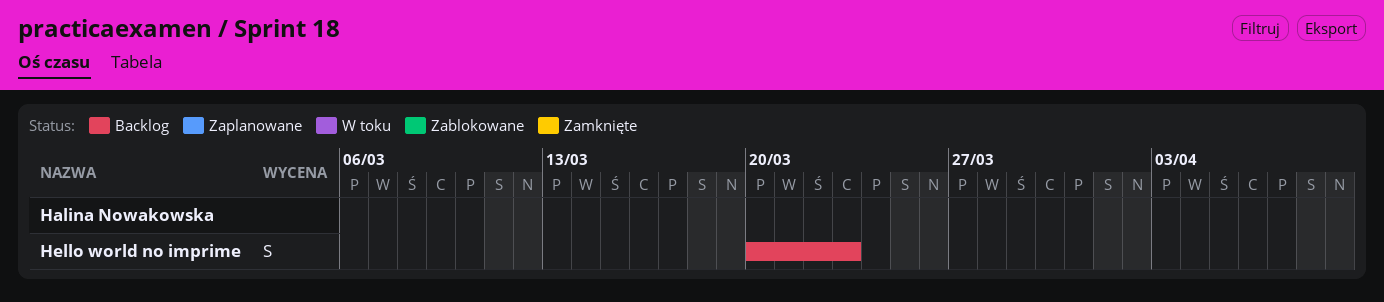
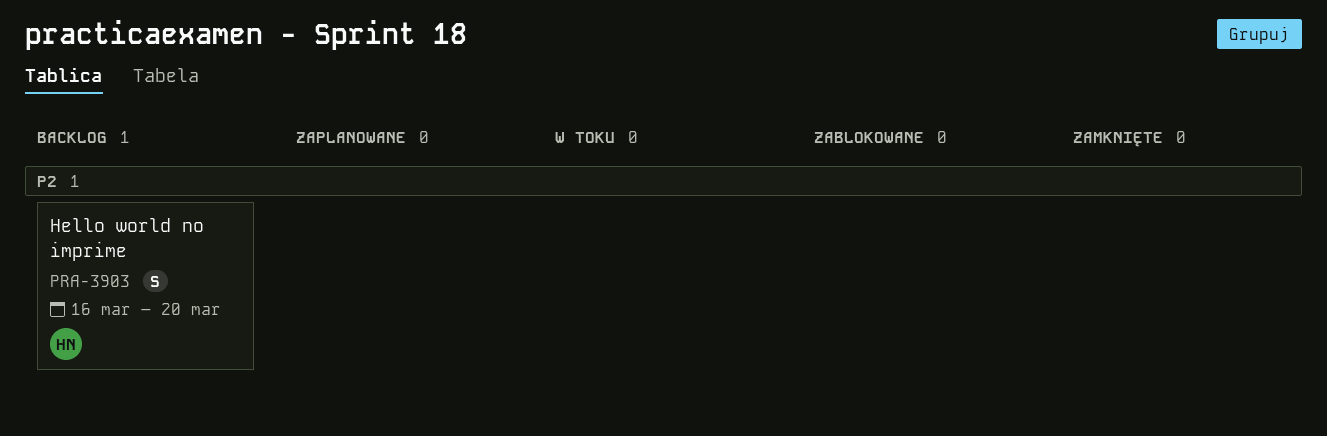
Hello world no imprime, start: Mar 20 -> Mar 16
Hello world no imprime, due: Mar 23 -> Mar 20

